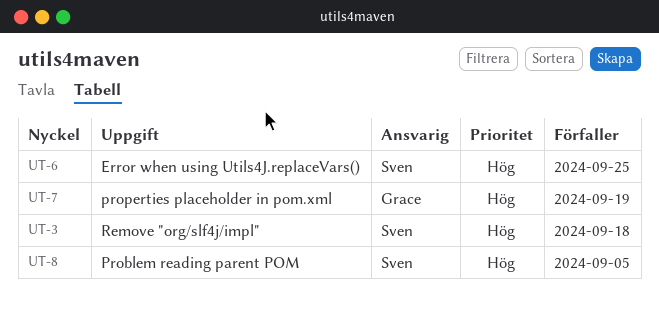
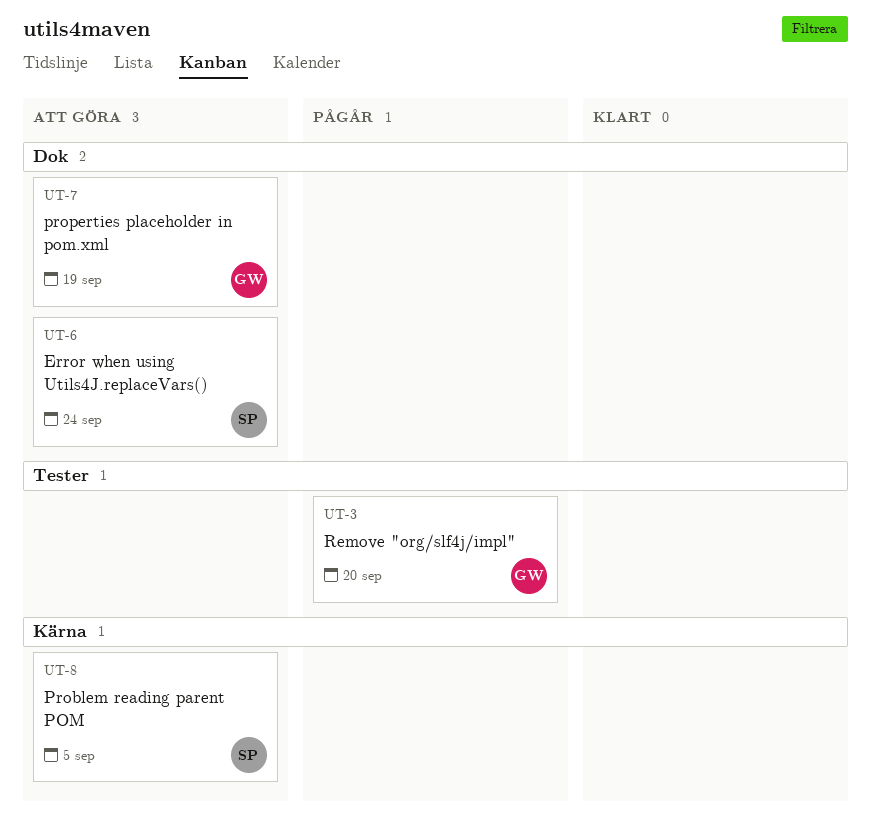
UT-3, owner: Sven -> Grace
UT-3, due: Sep 18 -> Sep 20
UT-6, due: Sep 25 -> Sep 24

